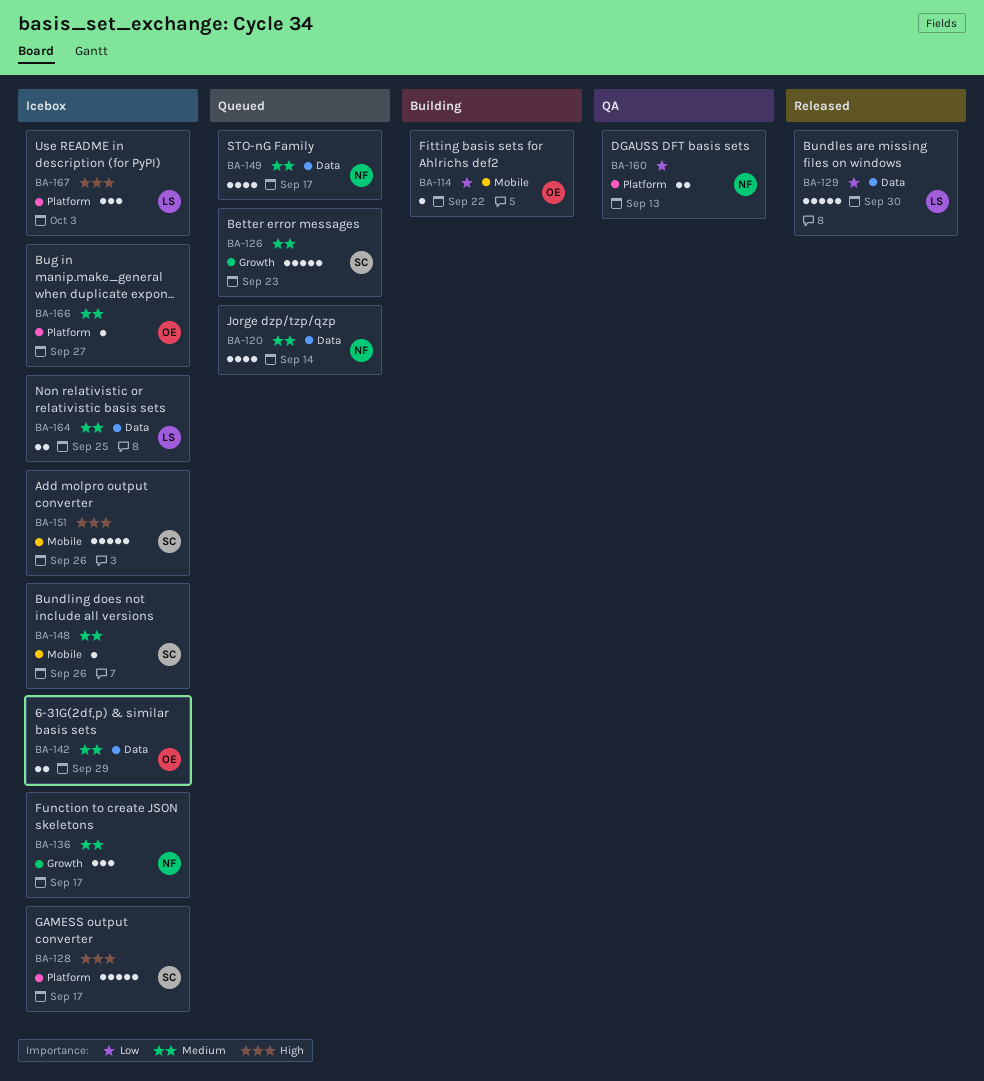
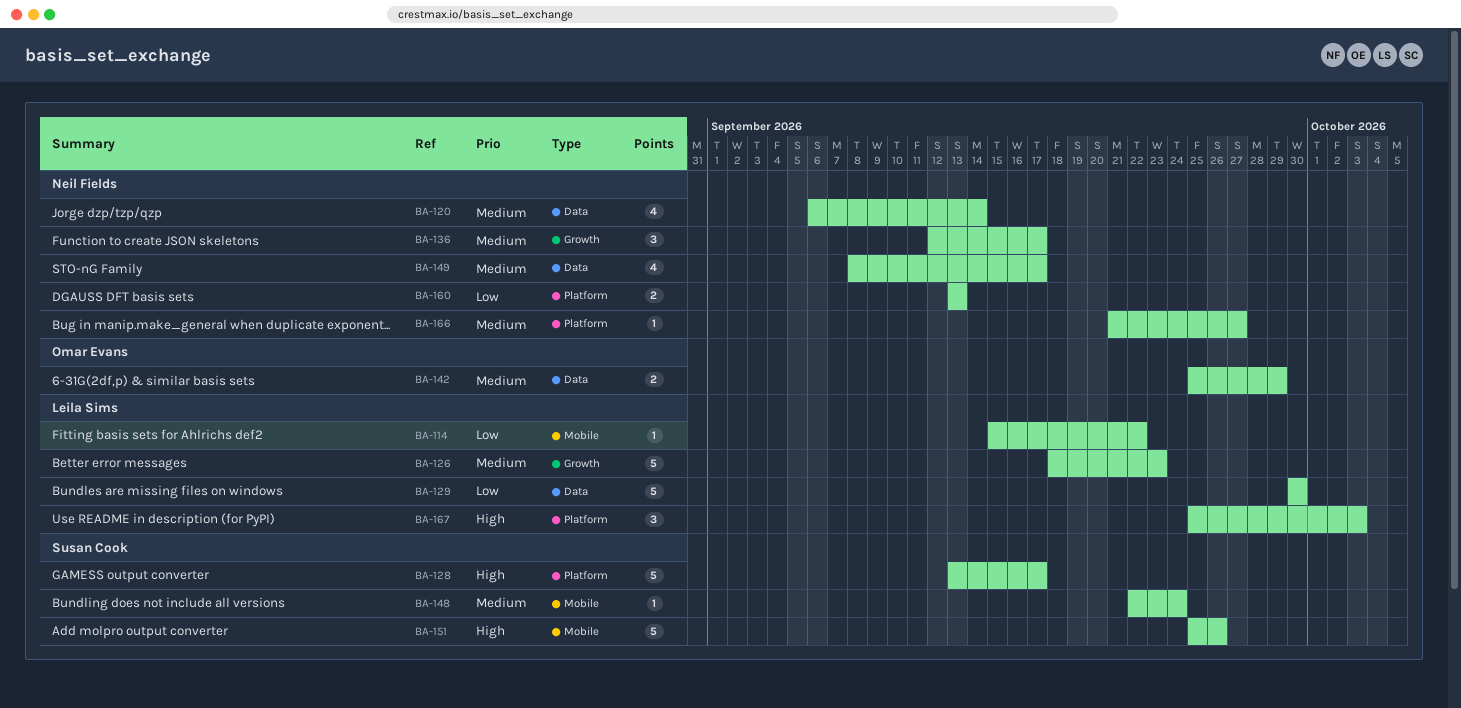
BA-114, owner: Omar Evans -> Leila Sims
BA-126, owner: Susan Cook -> Leila Sims
BA-148, due: Sep 26 -> Sep 24
BA-164: present -> none
BA-166, owner: Omar Evans -> Neil Fields

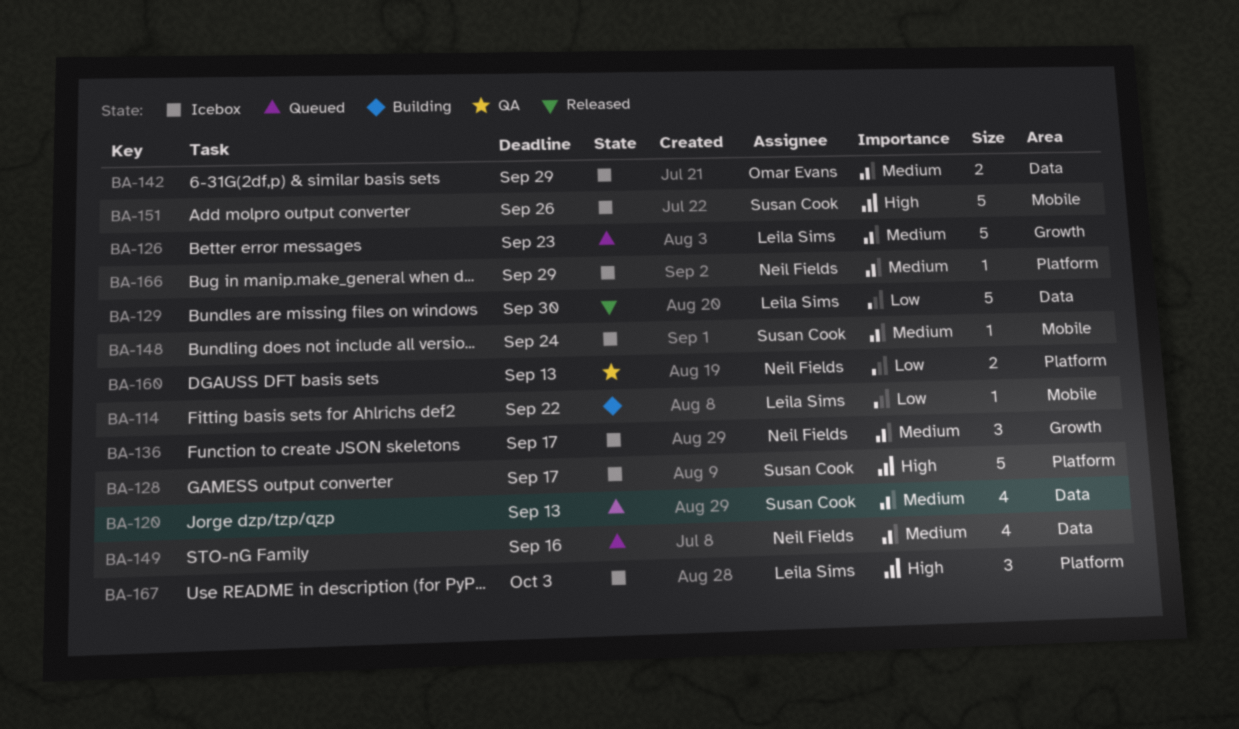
BA-120, owner: Neil Fields -> Susan Cook
BA-120, due: Sep 14 -> Sep 13
BA-149, due: Sep 17 -> Sep 16
BA-166, due: Sep 27 -> Sep 29

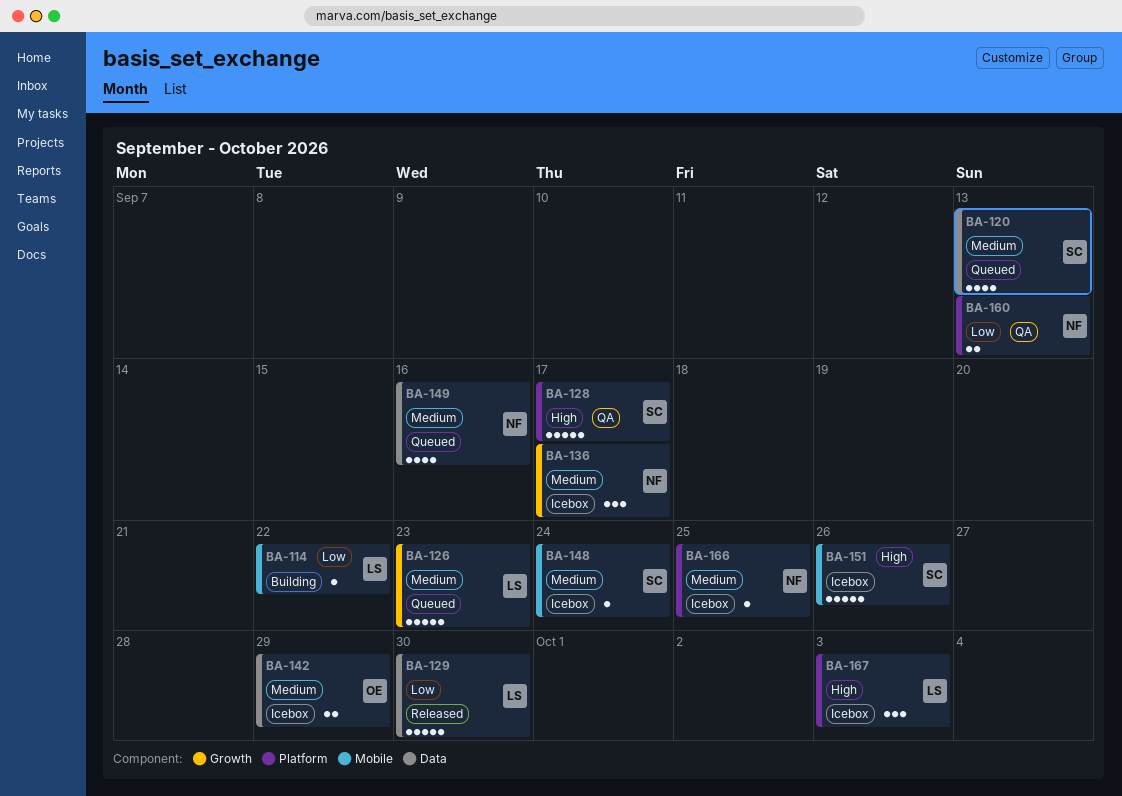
BA-128, status: Icebox -> QA
BA-166, due: Sep 29 -> Sep 25

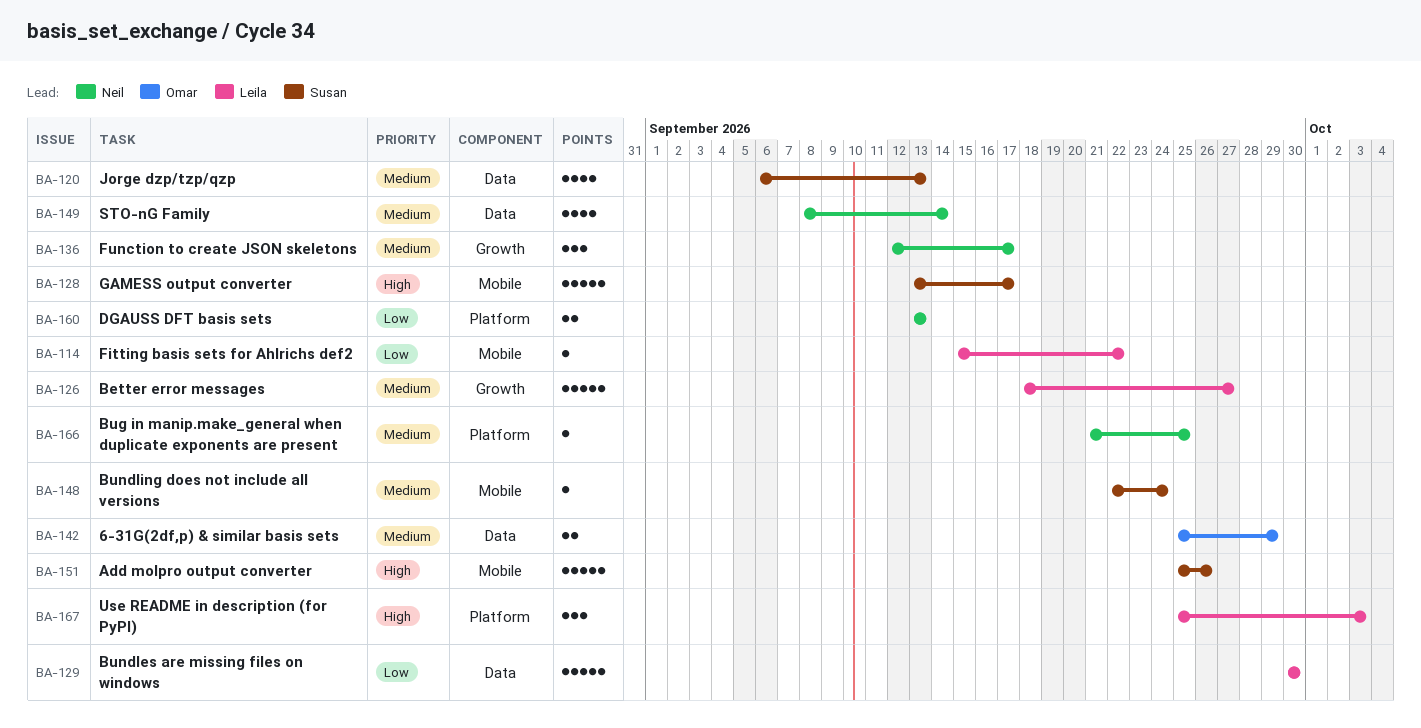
BA-126, due: Sep 23 -> Sep 27
BA-128, label: Platform -> Mobile
BA-149, due: Sep 16 -> Sep 14

